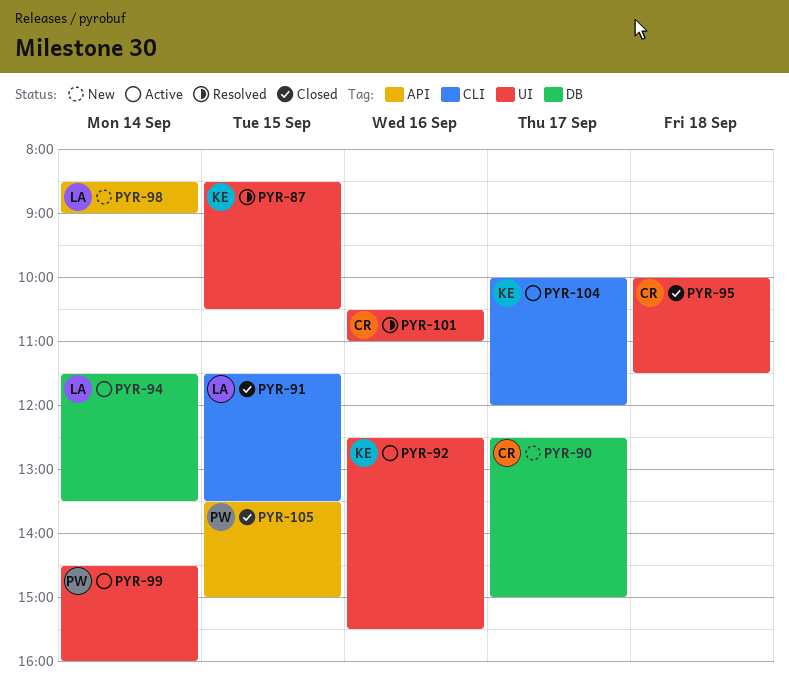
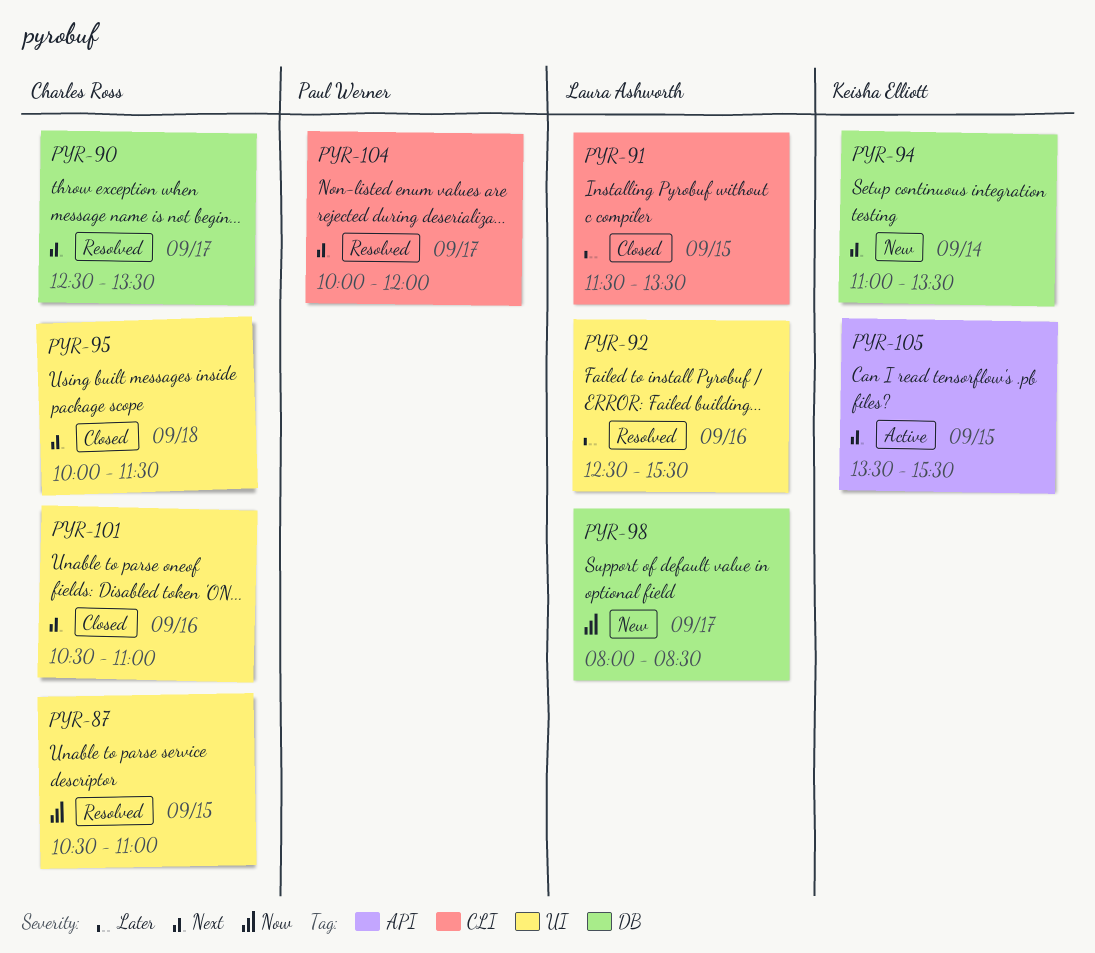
PYR-87, owner: Keisha Elliott -> Charles Ross
PYR-87, begins: 08:30 -> 10:30
PYR-87, ends: 10:30 -> 11:00
PYR-90, status: New -> Resolved
PYR-90, ends: 15:00 -> 13:30
PYR-92, status: Active -> Resolved
PYR-92, owner: Keisha Elliott -> Laura Ashworth
PYR-94, status: Active -> New
PYR-94, owner: Laura Ashworth -> Keisha Elliott
PYR-94, begins: 11:30 -> 11:00
PYR-98, label: API -> DB
PYR-98, day: Sep 14 -> Sep 17
PYR-98, begins: 08:30 -> 08:00
PYR-98, ends: 09:00 -> 08:30
PYR-99: present -> none
PYR-101, status: Resolved -> Closed
PYR-104, status: Active -> Resolved
PYR-104, owner: Keisha Elliott -> Paul Werner
PYR-105, status: Closed -> Active
PYR-105, owner: Paul Werner -> Keisha Elliott
PYR-105, ends: 15:00 -> 15:30

